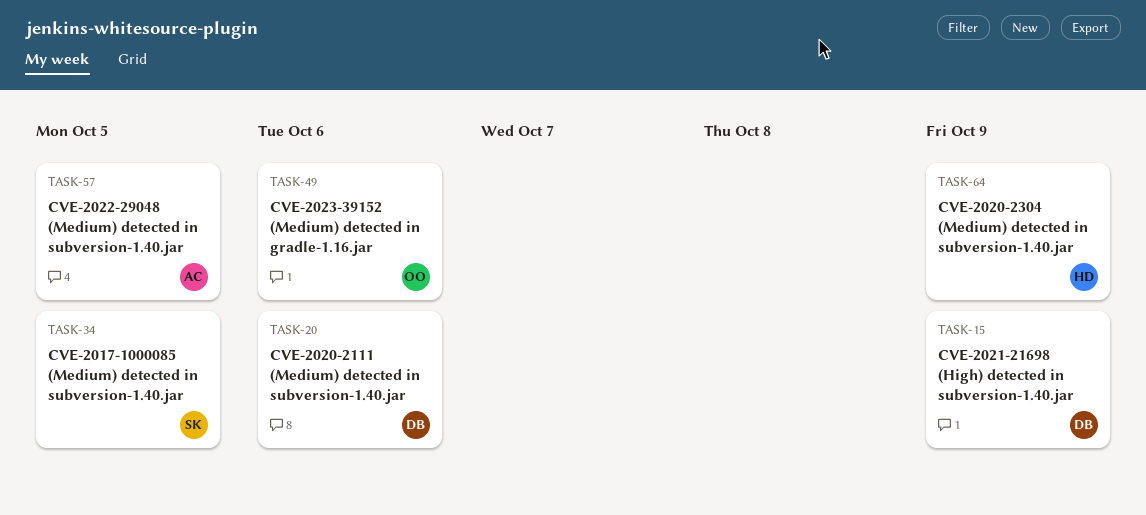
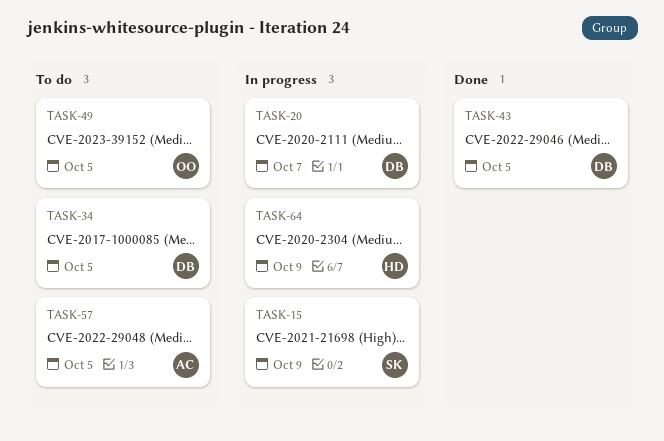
TASK-15, owner: DB -> SK
TASK-20, due: Oct 6 -> Oct 7
TASK-34, owner: SK -> DB
TASK-43: none -> present
TASK-49, due: Oct 6 -> Oct 5

